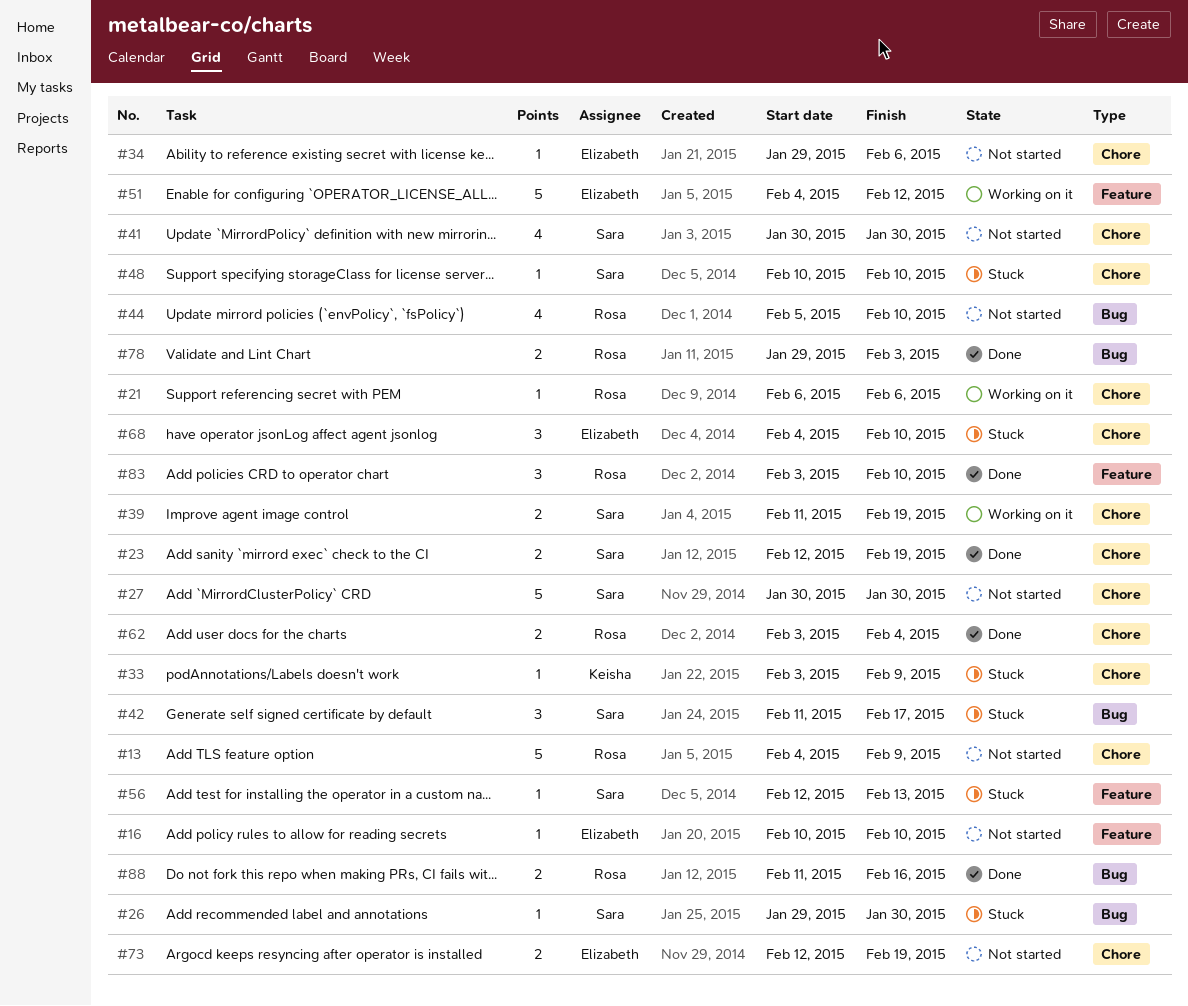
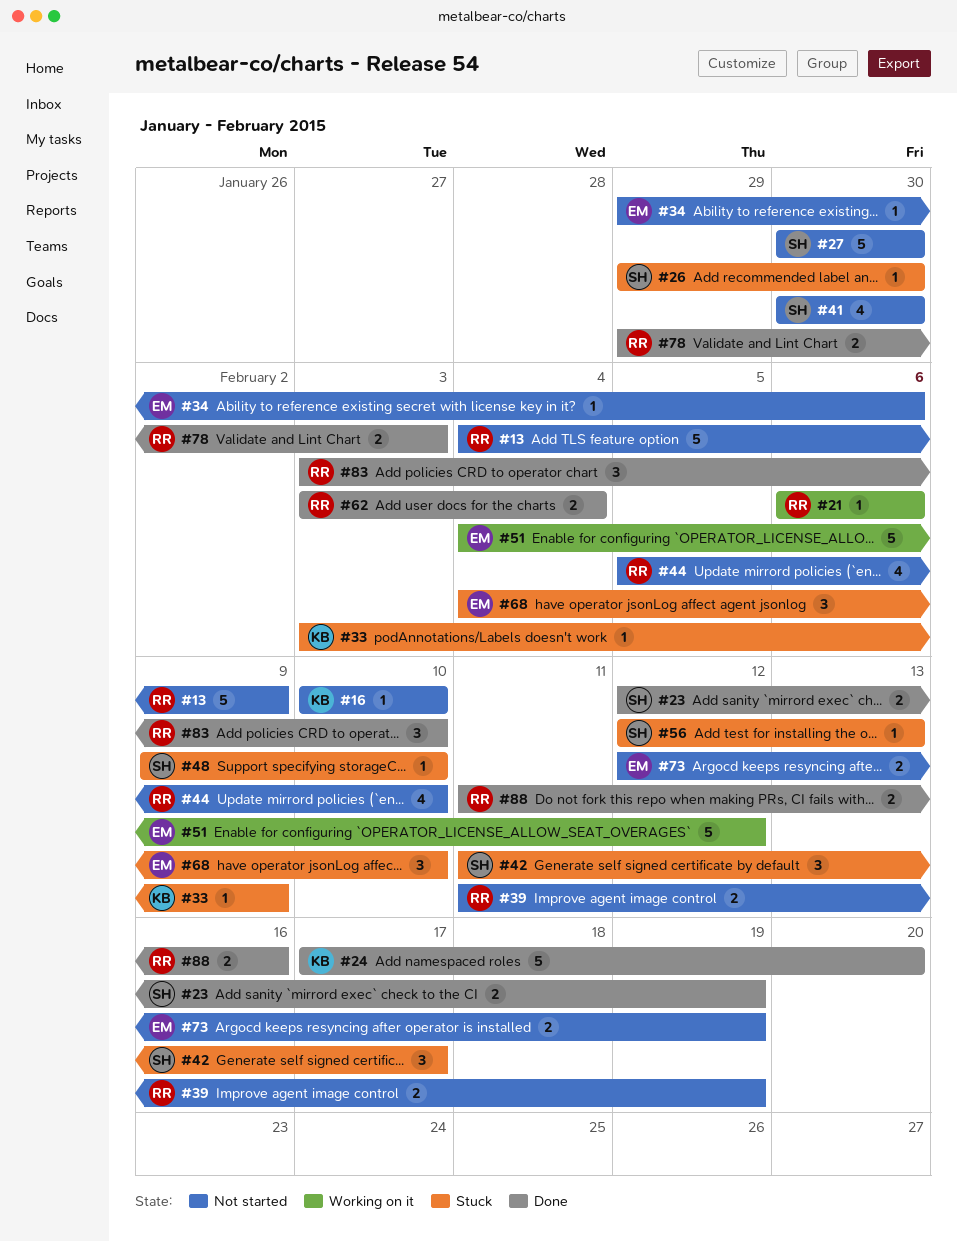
#16, owner: Elizabeth -> Keisha
#24: none -> present
#39, status: Working on it -> Not started
#39, owner: Sara -> Rosa
#48, start: Feb 10 -> Feb 9

